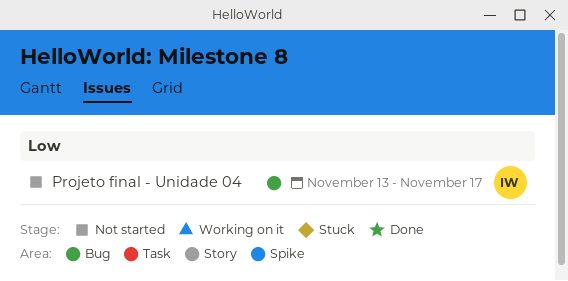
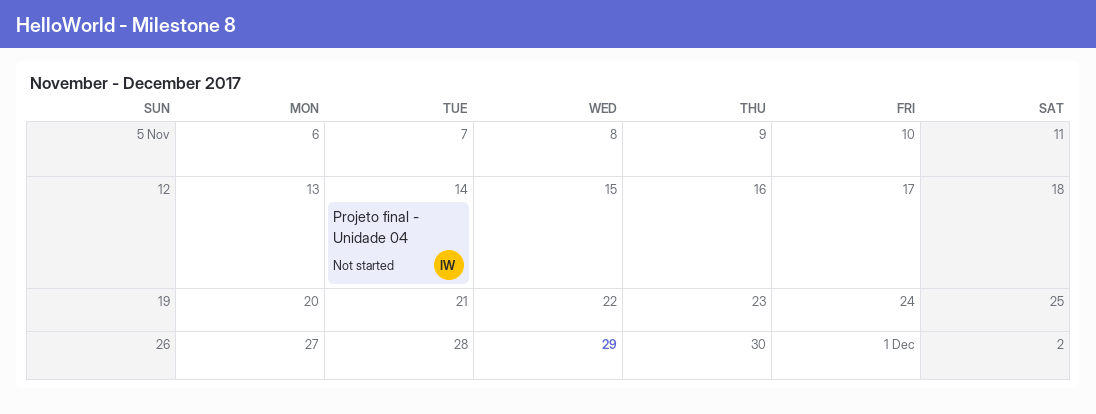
Projeto final - Unidade 04, due: Nov 17 -> Nov 14

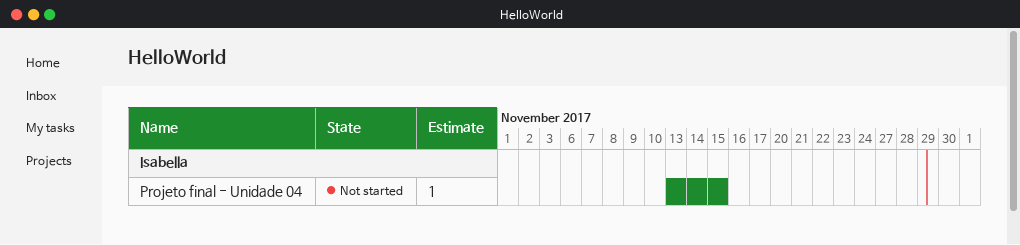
Projeto final - Unidade 04, due: Nov 14 -> Nov 15

